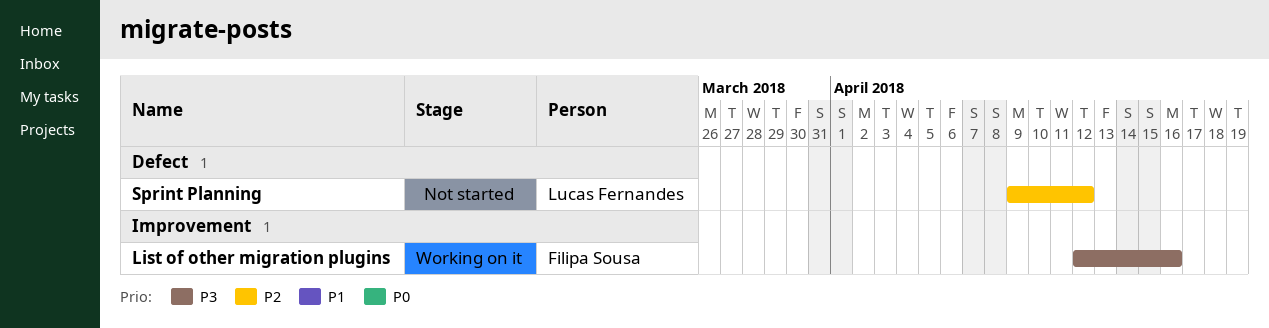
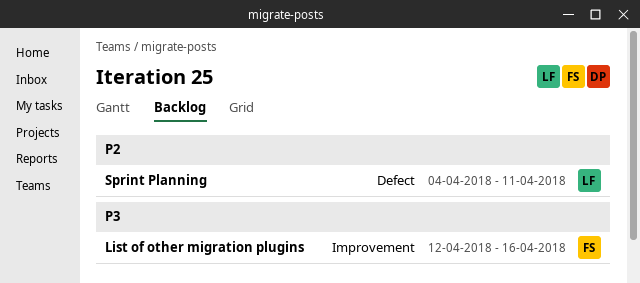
Sprint Planning, start: Apr 9 -> Apr 4
Sprint Planning, due: Apr 12 -> Apr 11

